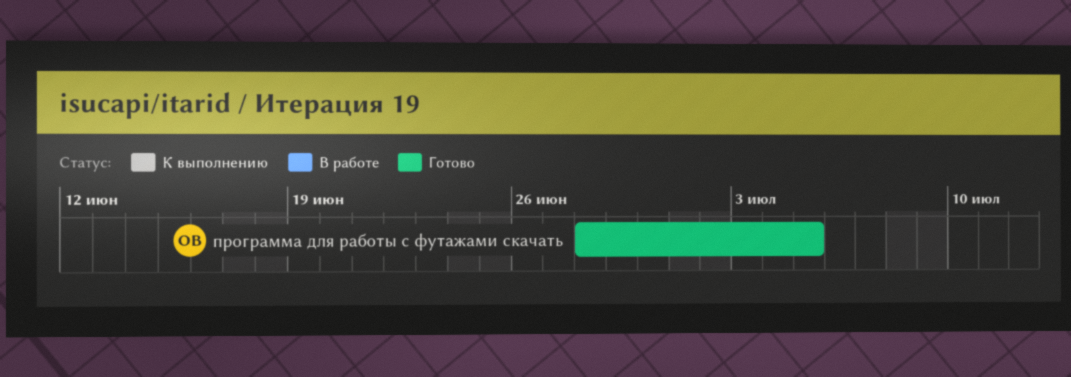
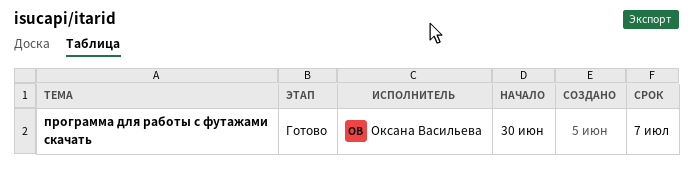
программа для работы с футажами скачать, start: Jun 28 -> Jun 30
программа для работы с футажами скачать, due: Jul 5 -> Jul 7

